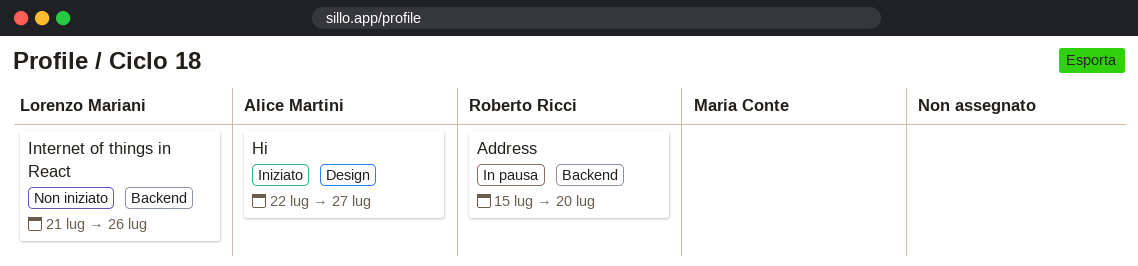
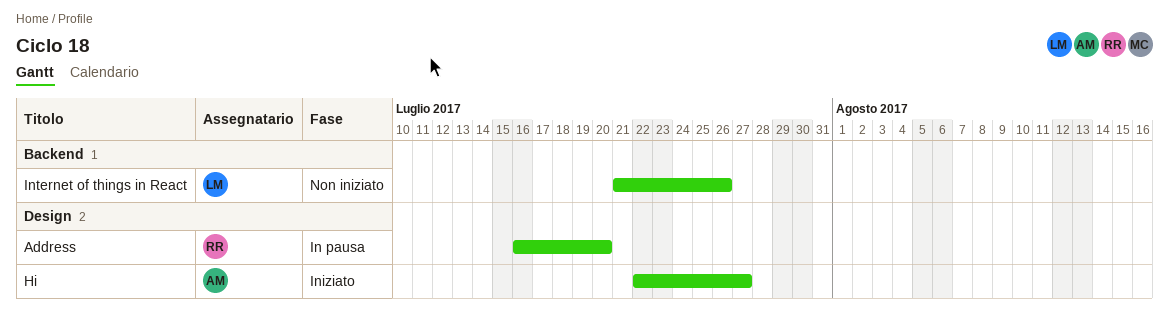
Address, label: Backend -> Design
Address, start: Jul 15 -> Jul 16

